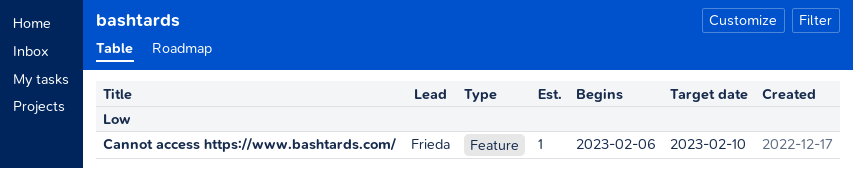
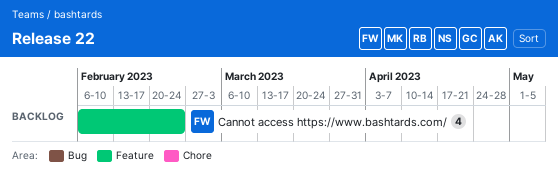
Cannot access https://www.bashtards.com/, estimate: 1 -> 4
Cannot access https://www.bashtards.com/, due: Feb 10 -> Feb 24

